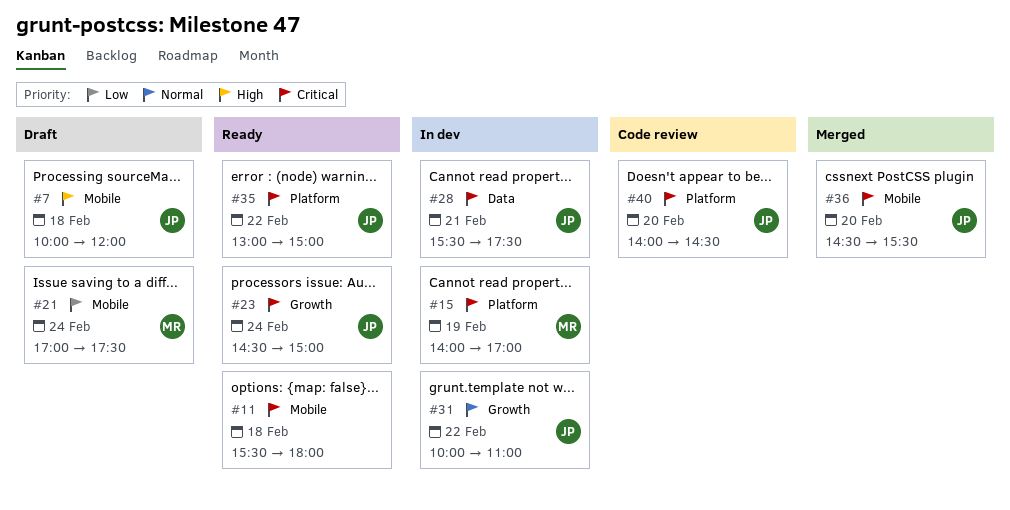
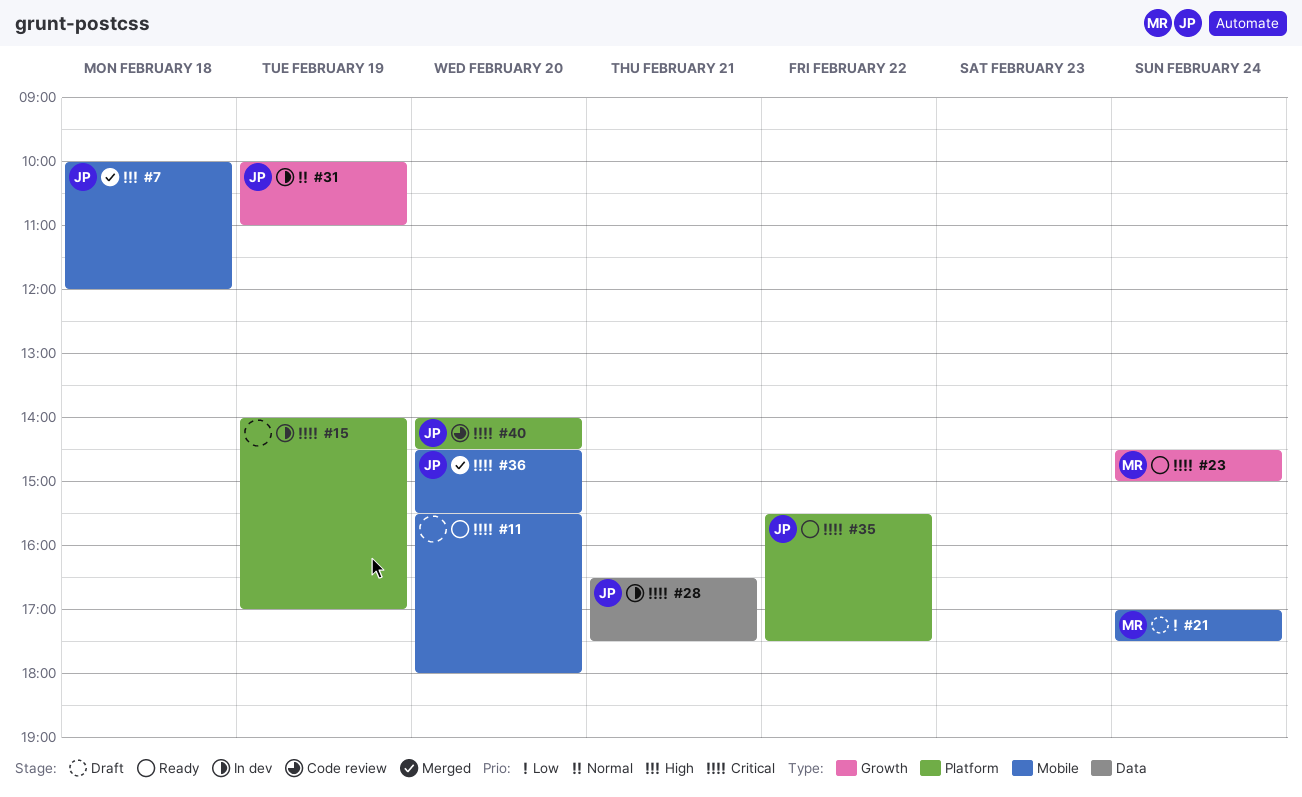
#7, status: Draft -> Merged
#11, day: Feb 18 -> Feb 20
#15, owner: MR -> none
#23, owner: JP -> MR
#28, begins: 15:30 -> 16:30
#31, day: Feb 22 -> Feb 19
#35, begins: 13:00 -> 15:30
#35, ends: 15:00 -> 17:30

